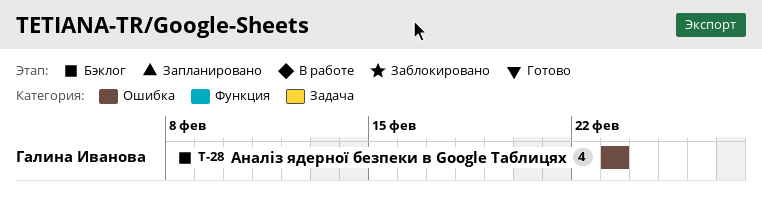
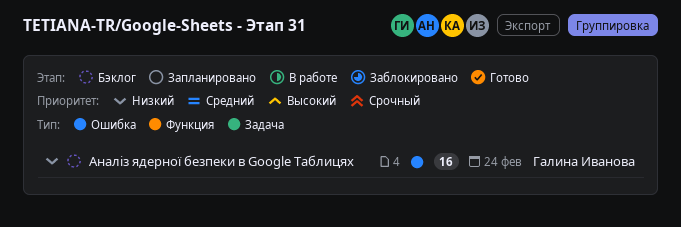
Аналіз ядерної безпеки в Google Таблицях, estimate: 4 -> 16
Аналіз ядерної безпеки в Google Таблицях, due: Feb 23 -> Feb 24

